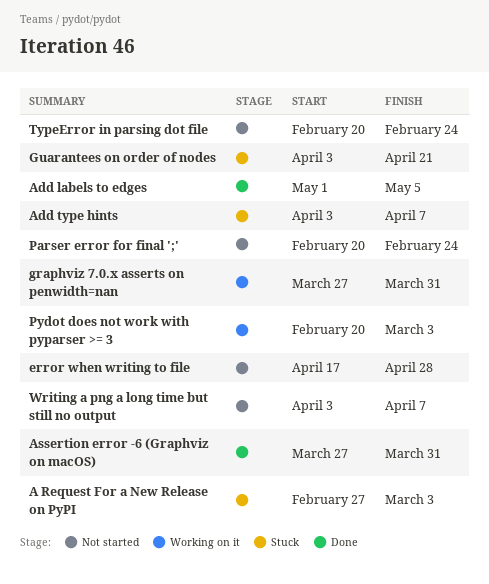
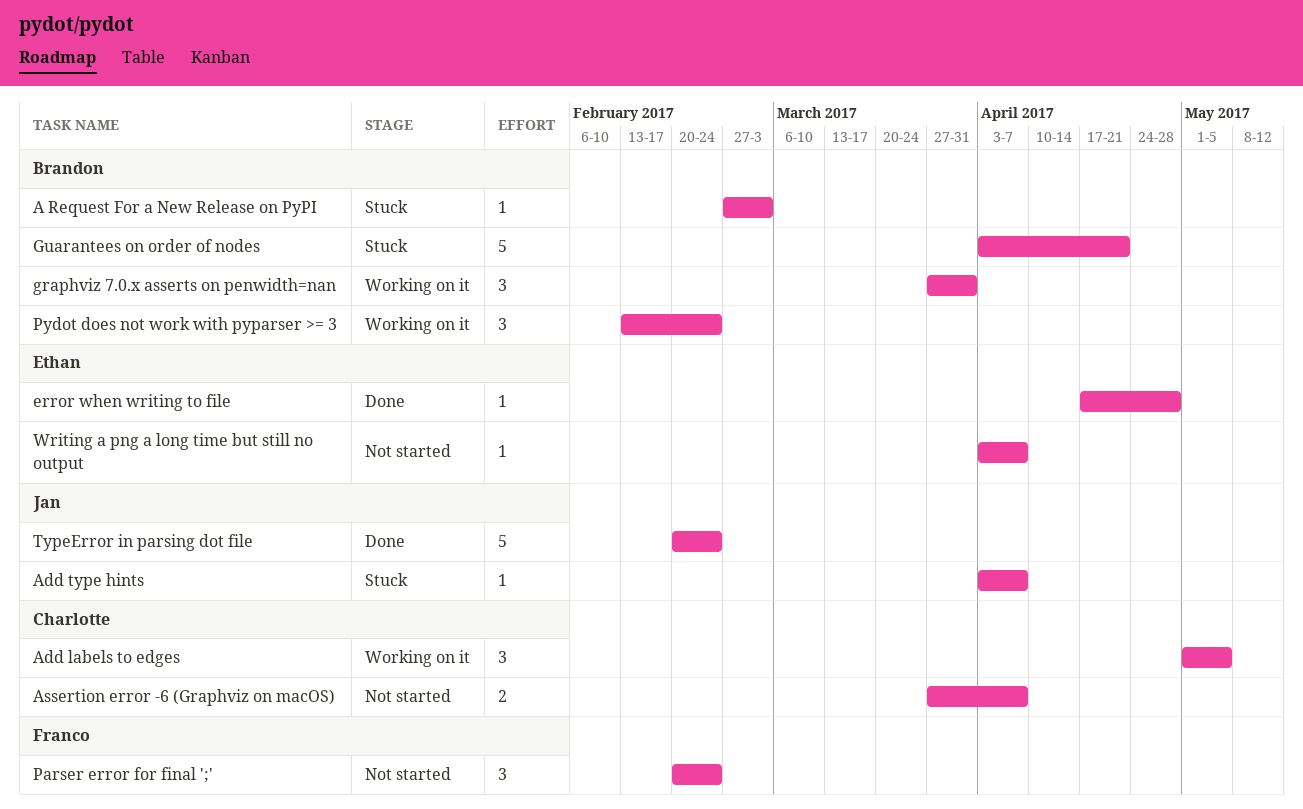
Add labels to edges, status: Done -> Working on it
Assertion error -6 (Graphviz on macOS), status: Done -> Not started
Assertion error -6 (Graphviz on macOS), due: Mar 31 -> Apr 7
error when writing to file, status: Not started -> Done
Pydot does not work with pyparser >= 3, start: Feb 20 -> Feb 13
Pydot does not work with pyparser >= 3, due: Mar 3 -> Feb 24
TypeError in parsing dot file, status: Not started -> Done

